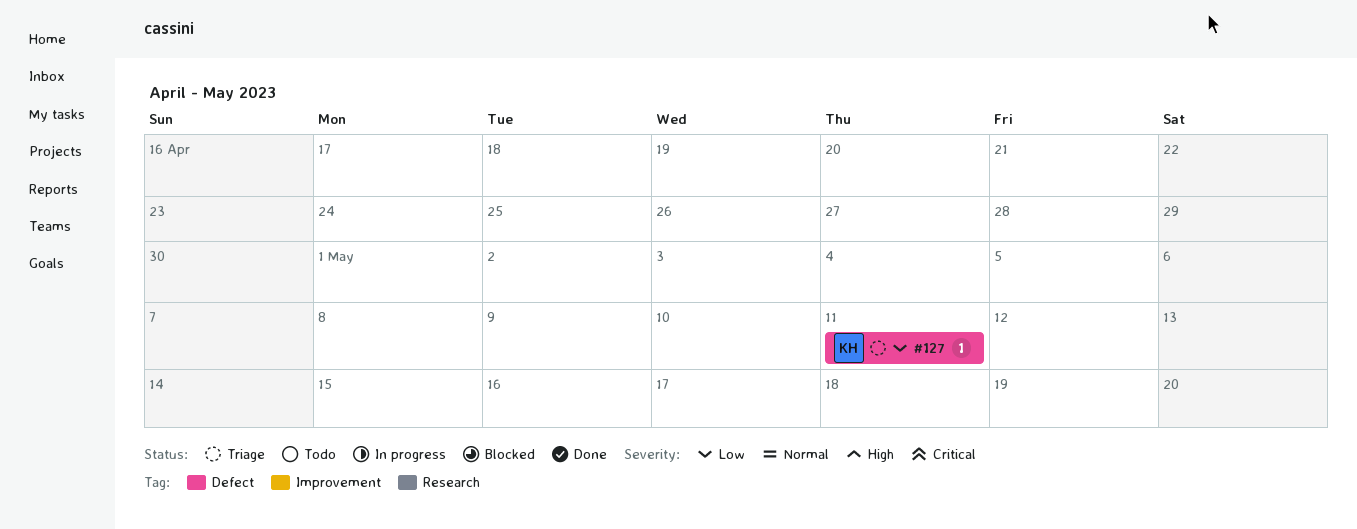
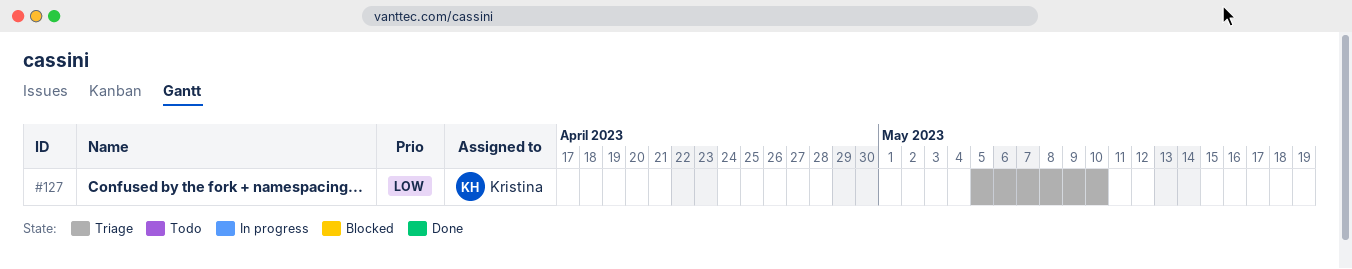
#127, start: May 11 -> May 5
#127, due: May 11 -> May 10

